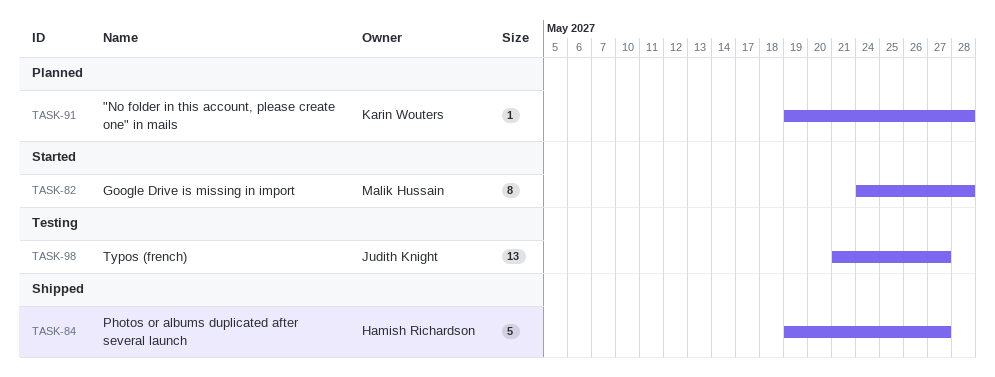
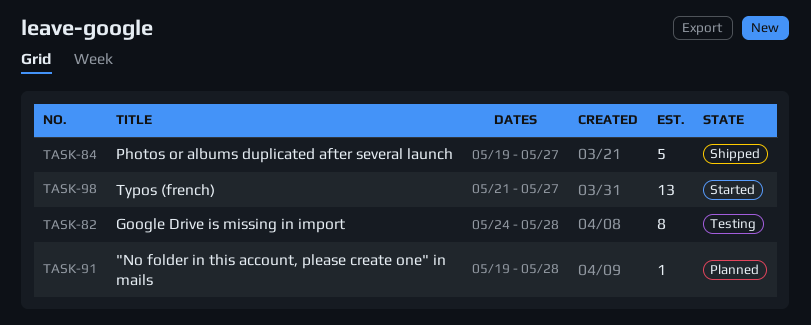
TASK-82, status: Started -> Testing
TASK-98, status: Testing -> Started

